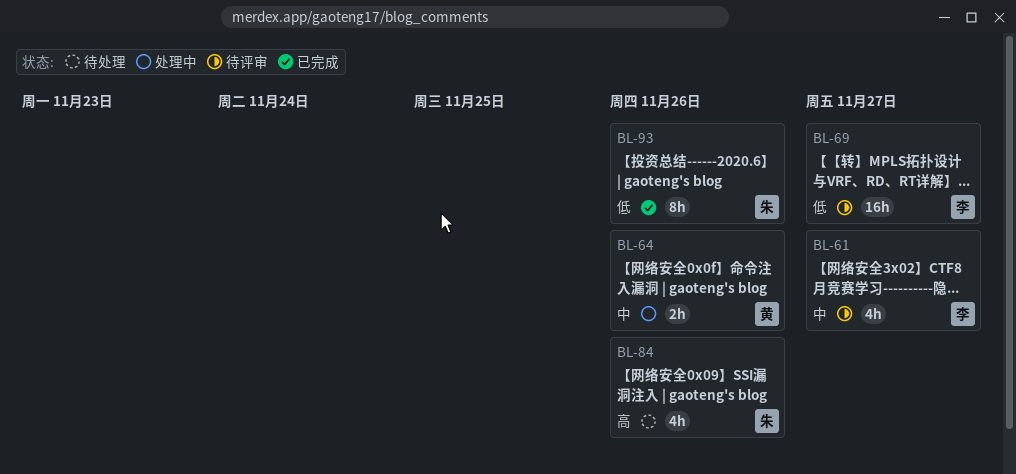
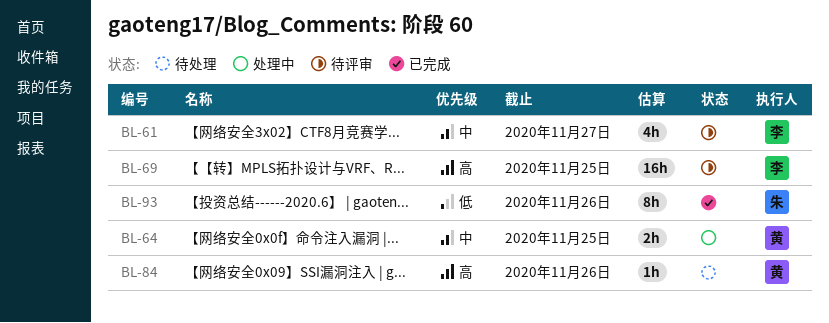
BL-64, due: Nov 26 -> Nov 25
BL-69, priority: 低 -> 高
BL-69, due: Nov 27 -> Nov 25
BL-84, owner: 朱 -> 黄
BL-84, estimate: 4h -> 1h

